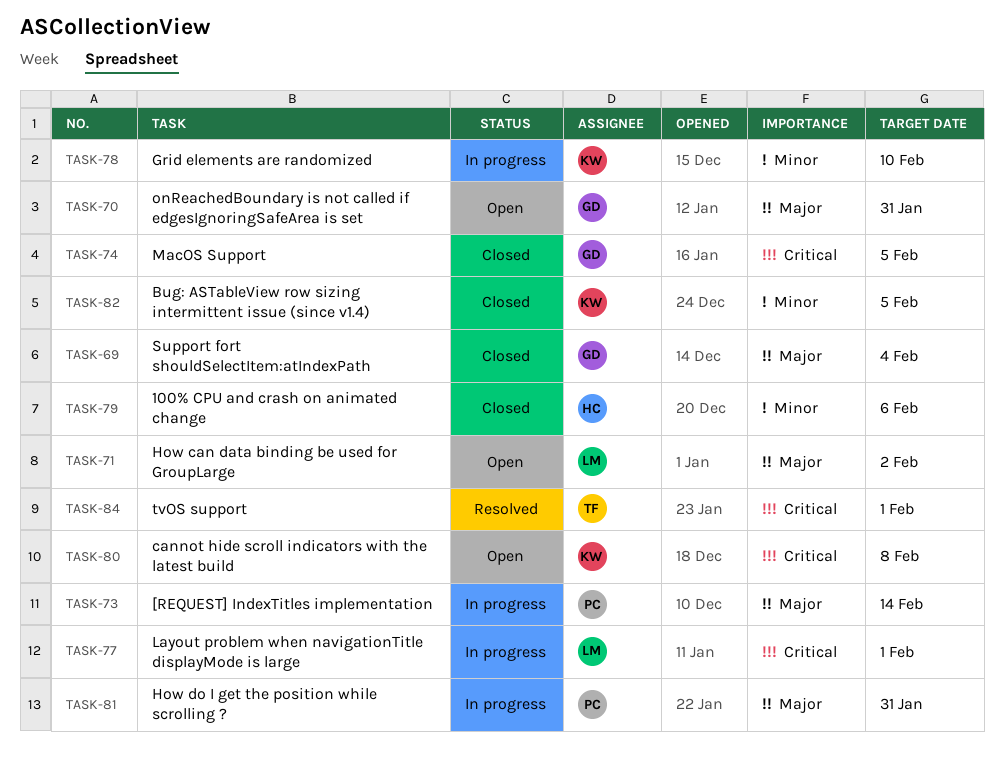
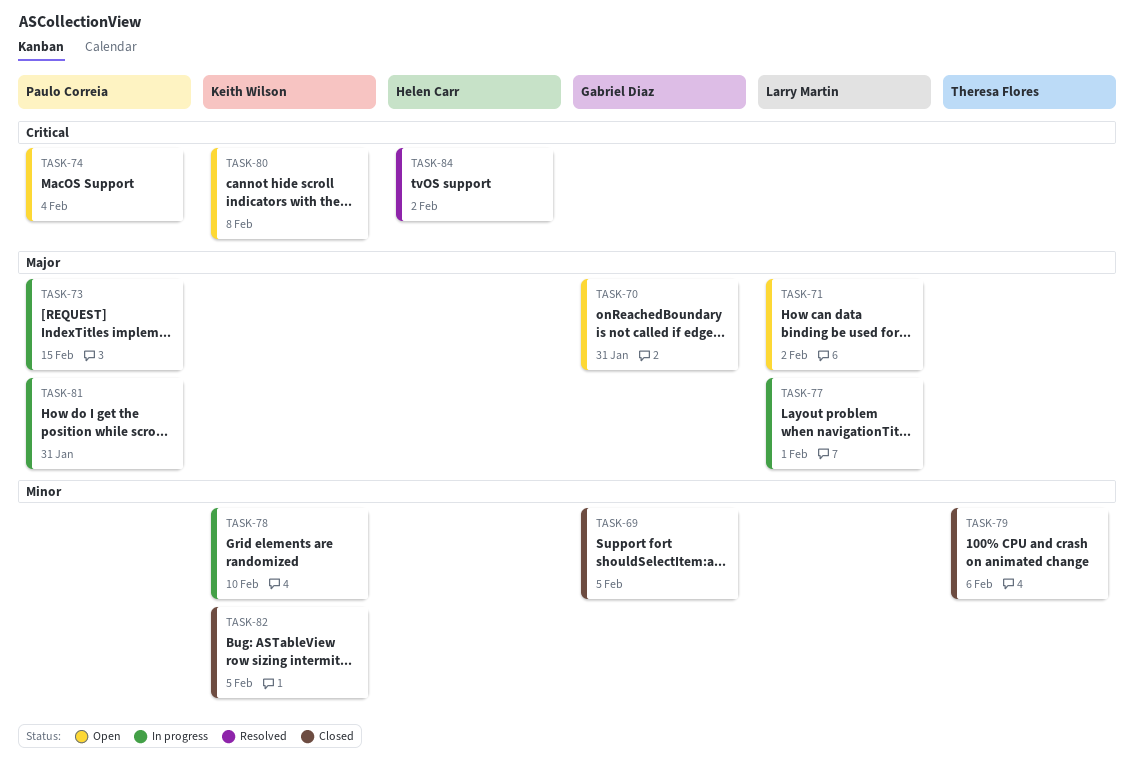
TASK-69, priority: Major -> Minor
TASK-69, due: Feb 4 -> Feb 5
TASK-73, due: Feb 14 -> Feb 15
TASK-74, status: Closed -> Open
TASK-74, owner: Gabriel Diaz -> Paulo Correia
TASK-74, due: Feb 5 -> Feb 4
TASK-77, priority: Critical -> Major
TASK-79, owner: Helen Carr -> Theresa Flores
TASK-84, owner: Theresa Flores -> Helen Carr
TASK-84, due: Feb 1 -> Feb 2

